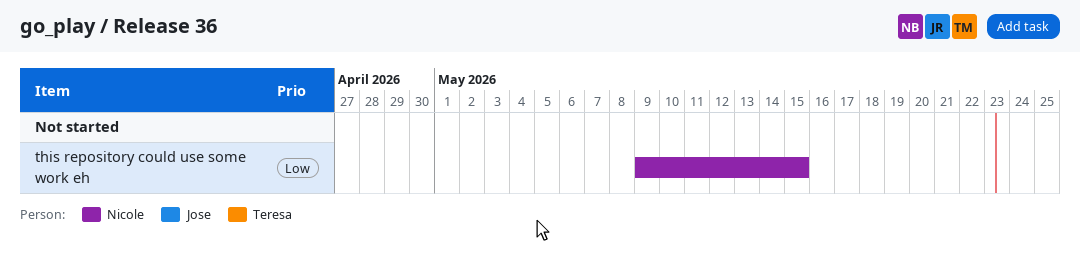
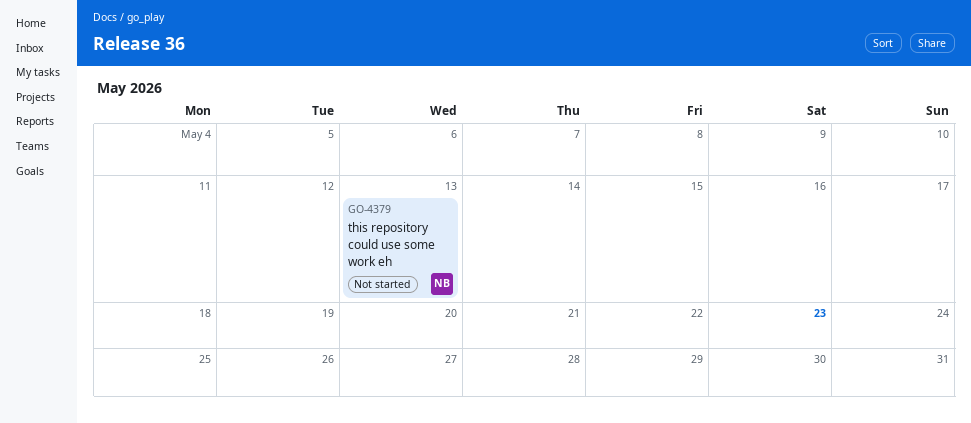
this repository could use some work eh, due: May 15 -> May 13

